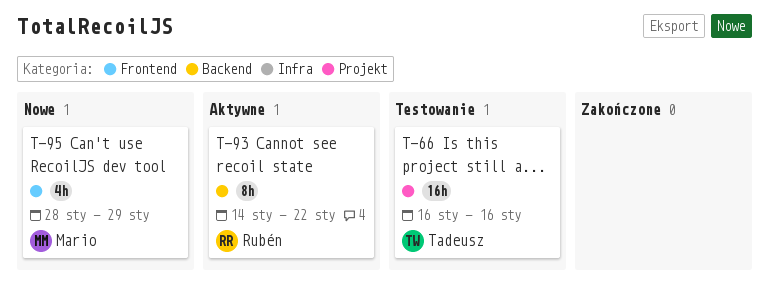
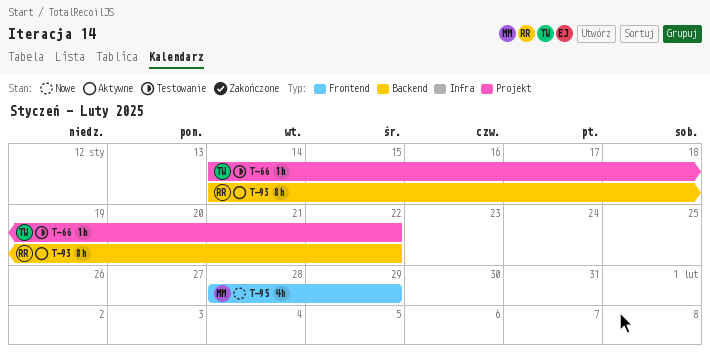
T-66, estimate: 16h -> 1h
T-66, start: Jan 16 -> Jan 14
T-66, due: Jan 16 -> Jan 22

